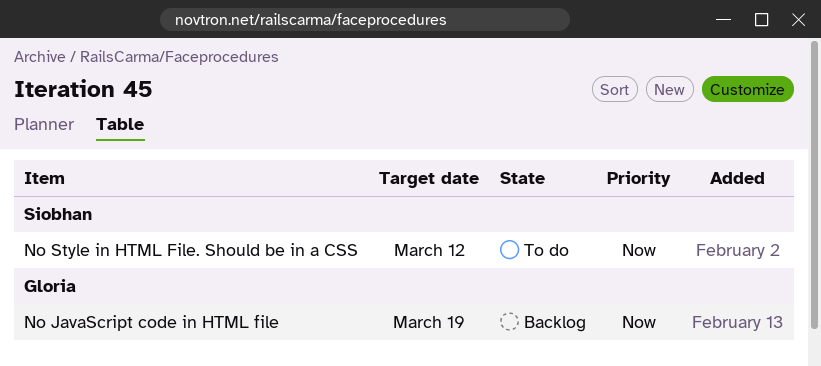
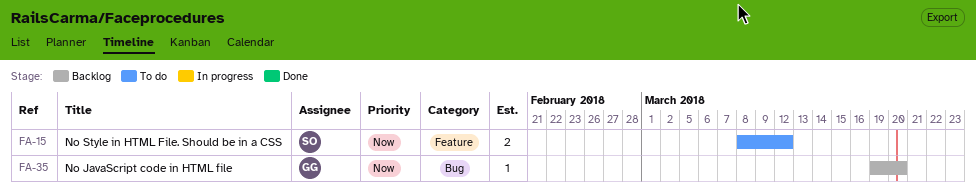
No JavaScript code in HTML file, due: Mar 19 -> Mar 20

